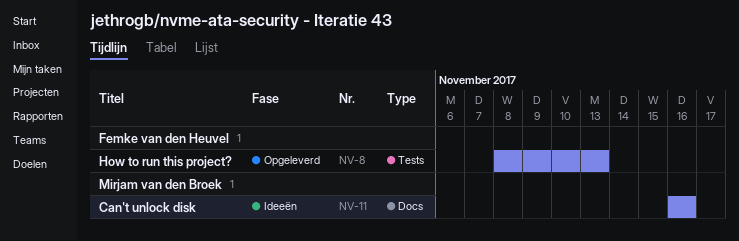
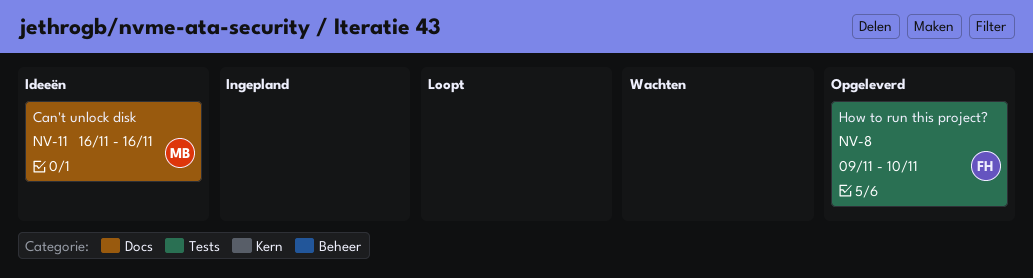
NV-8, start: Nov 8 -> Nov 9
NV-8, due: Nov 13 -> Nov 10

